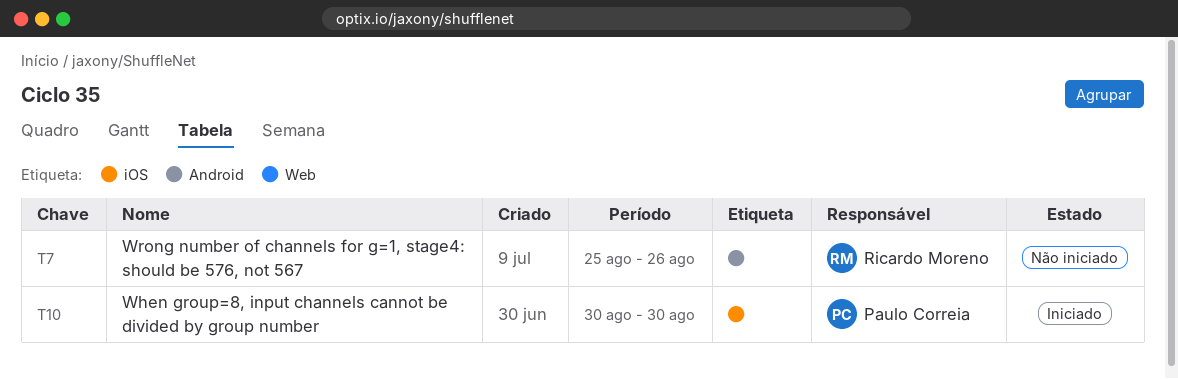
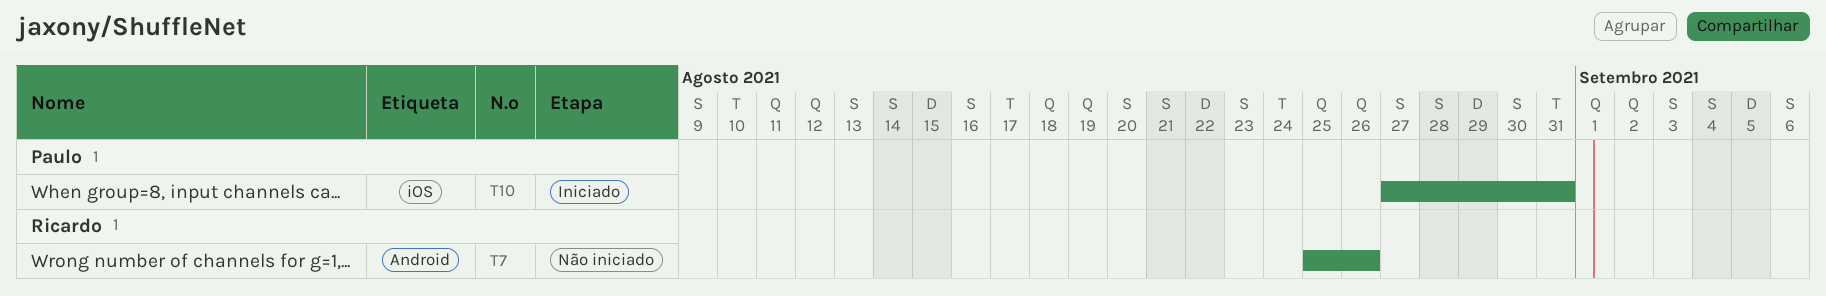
T10, start: Aug 30 -> Aug 27
T10, due: Aug 30 -> Aug 31

